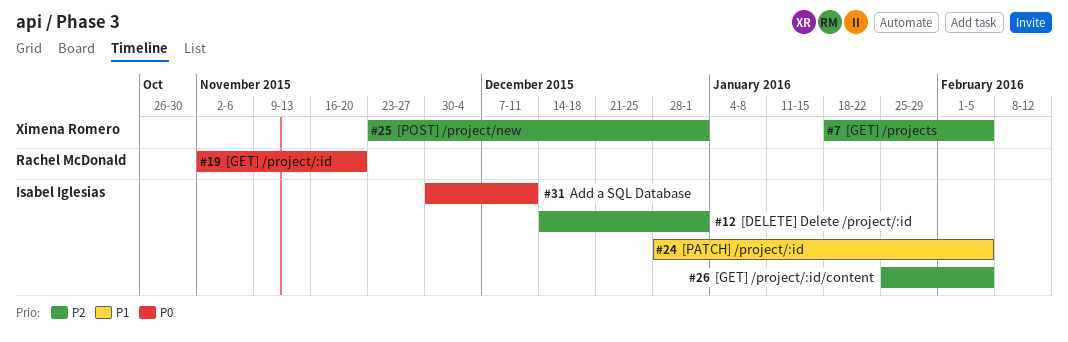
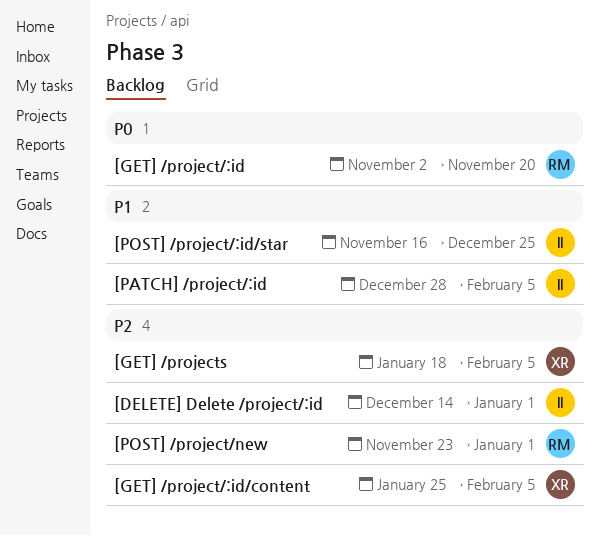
[GET] /project/:id/content, owner: Isabel Iglesias -> Ximena Romero
[POST] /project/:id/star: none -> present
[POST] /project/new, owner: Ximena Romero -> Rachel McDonald
Add a SQL Database: present -> none

